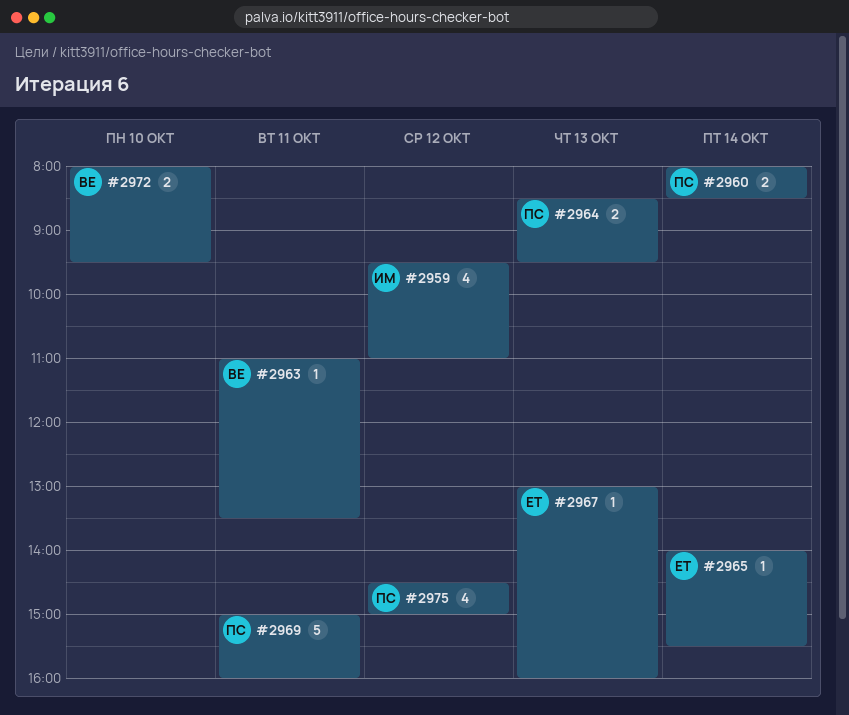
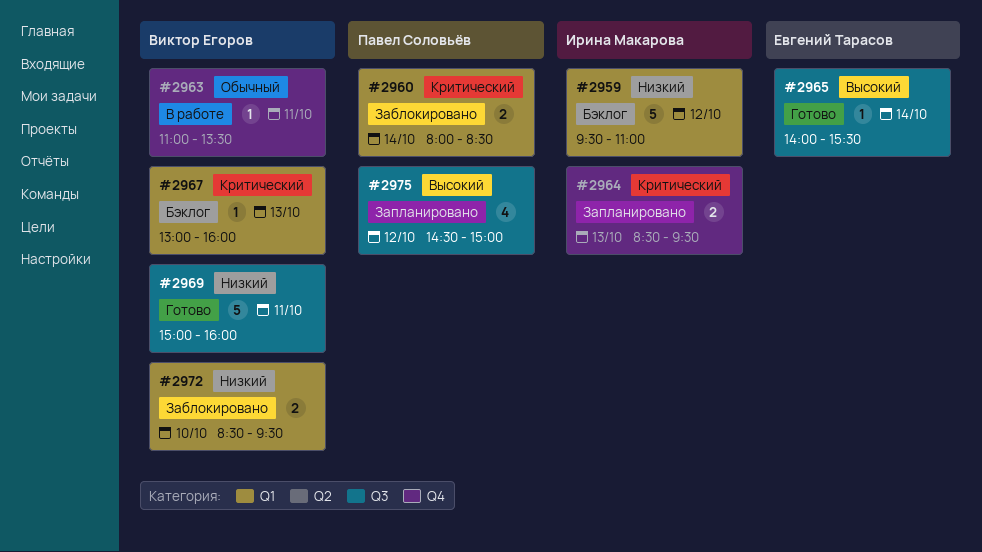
#2959, estimate: 4 -> 5
#2964, owner: Павел Соловьёв -> Ирина Макарова
#2967, owner: Евгений Тарасов -> Виктор Егоров
#2969, owner: Павел Соловьёв -> Виктор Егоров
#2972, begins: 08:00 -> 08:30

